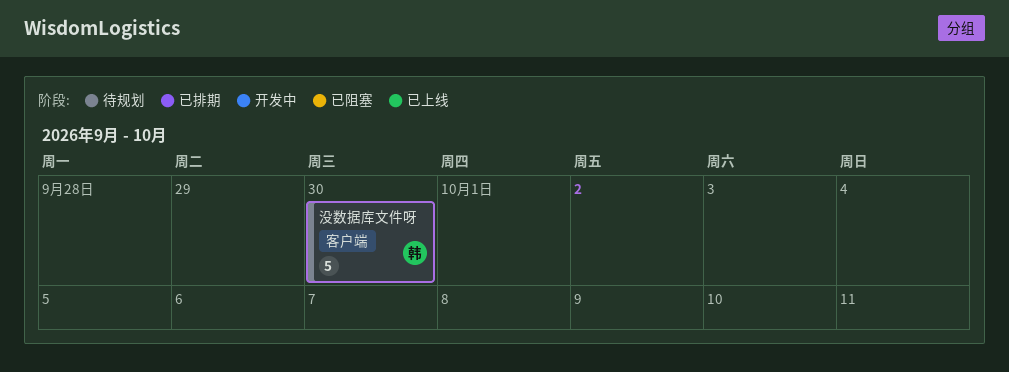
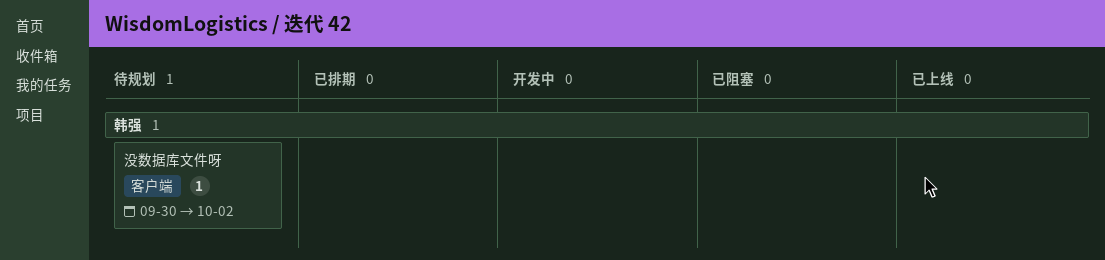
没数据库文件呀, estimate: 5 -> 1
没数据库文件呀, due: Sep 30 -> Oct 2

